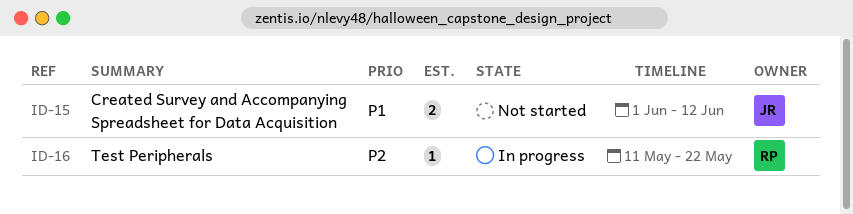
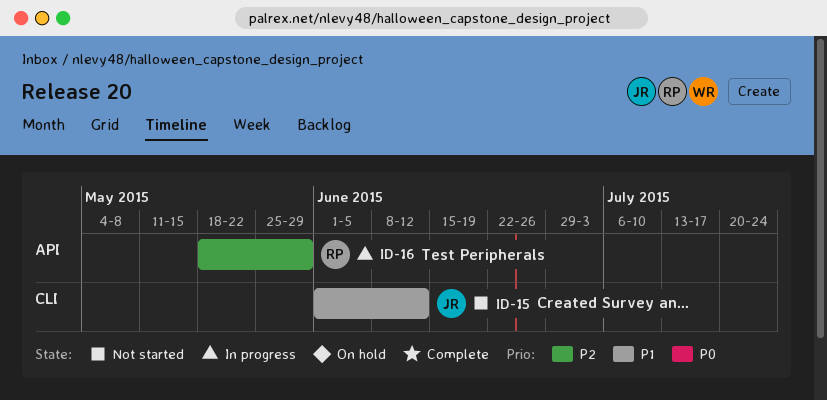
ID-16, start: May 11 -> May 18
ID-16, due: May 22 -> May 29

